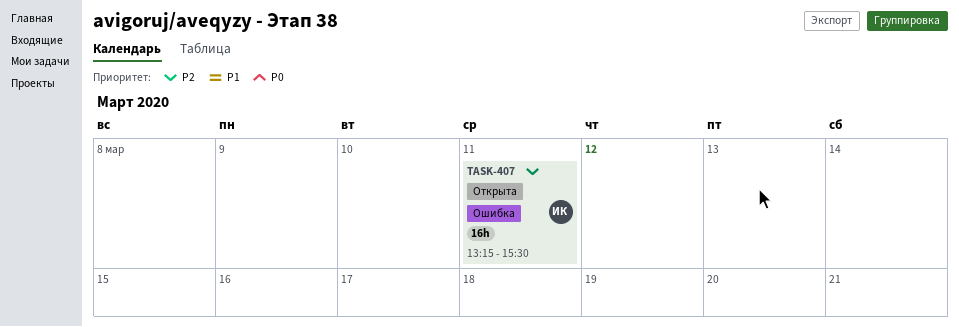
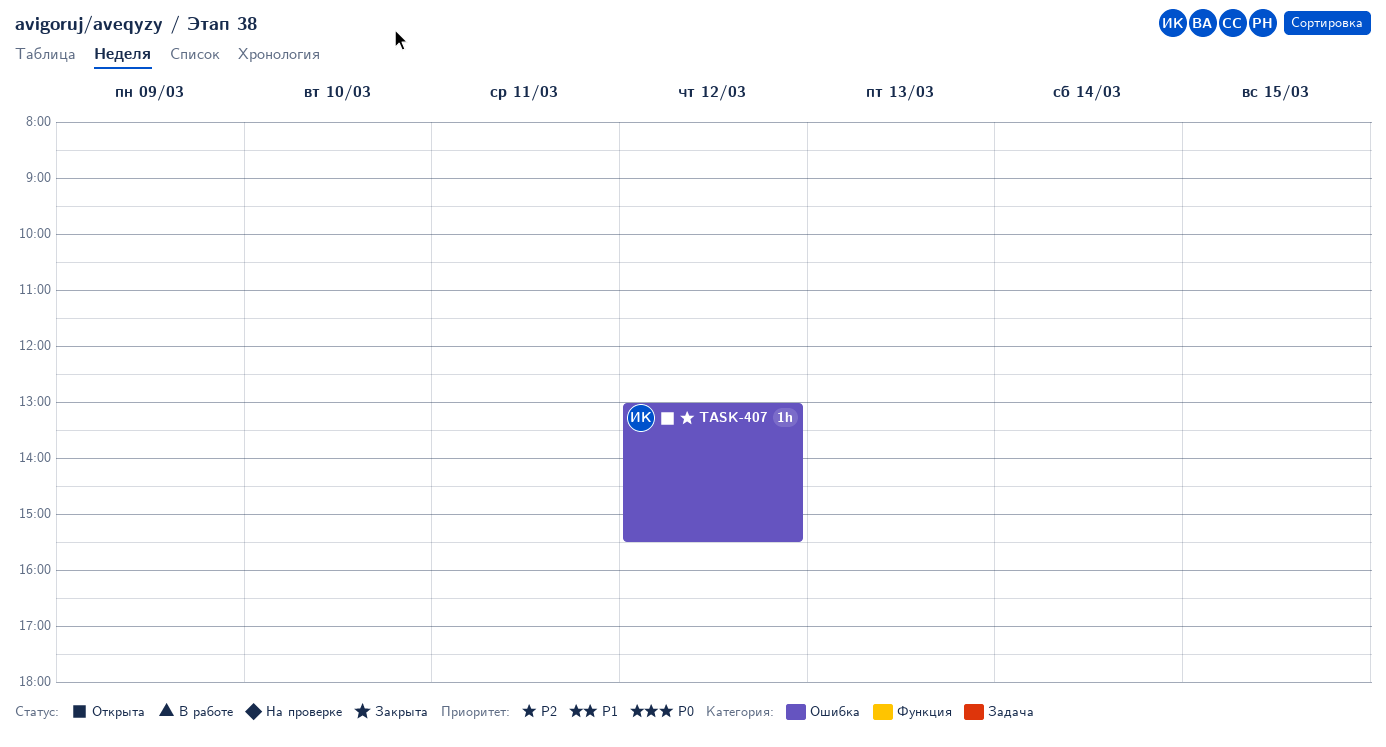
TASK-407, estimate: 16h -> 1h
TASK-407, day: Mar 11 -> Mar 12
TASK-407, begins: 13:15 -> 13:00

